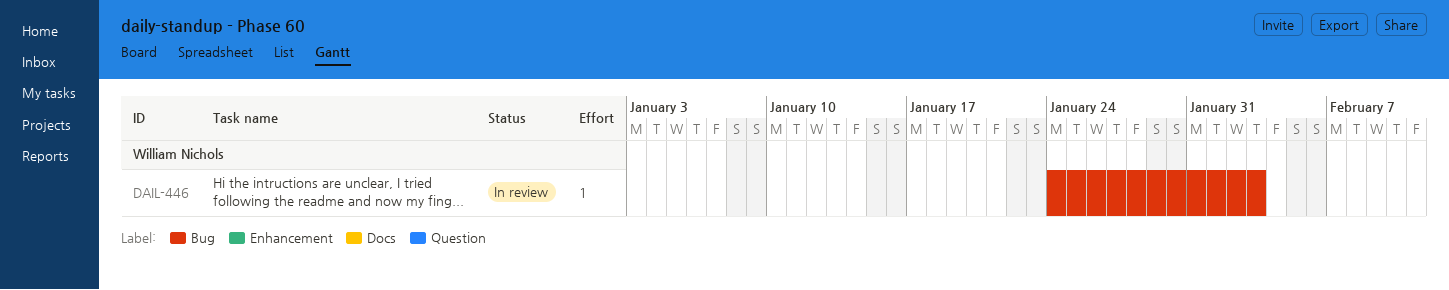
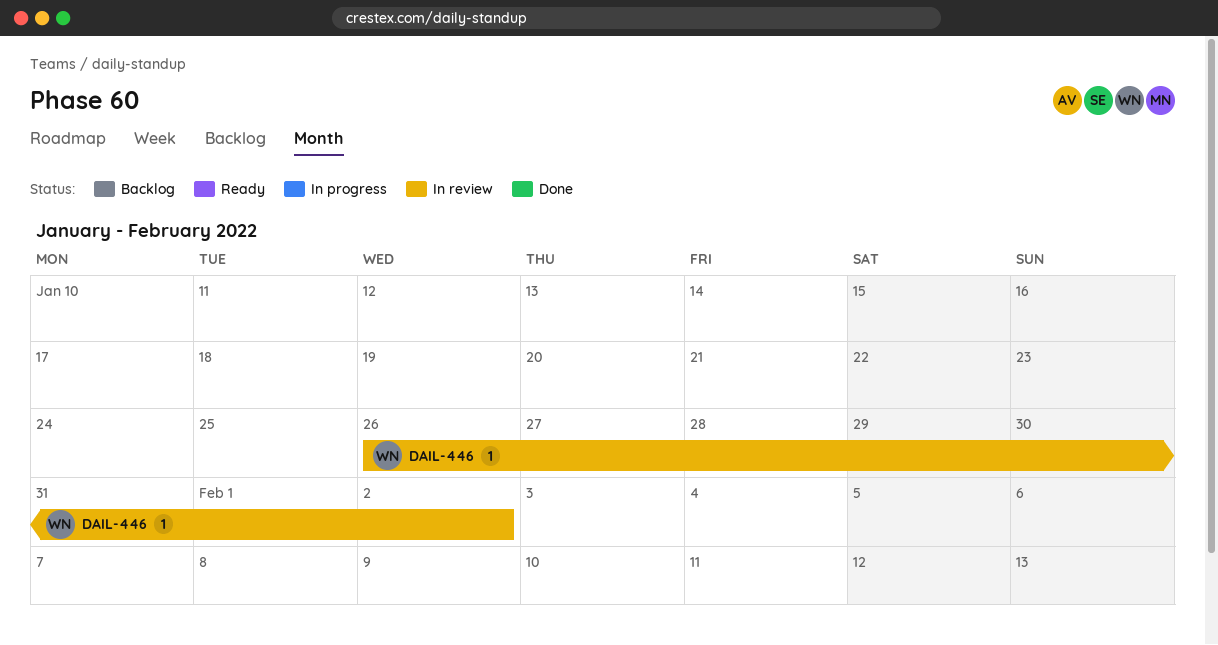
DAIL-446, start: Jan 24 -> Jan 26
DAIL-446, due: Feb 3 -> Feb 2

